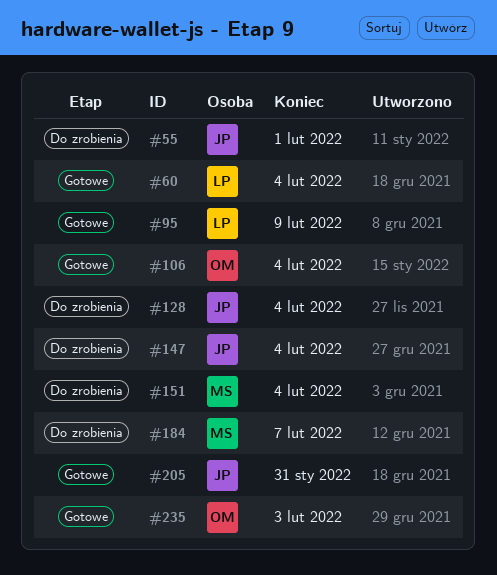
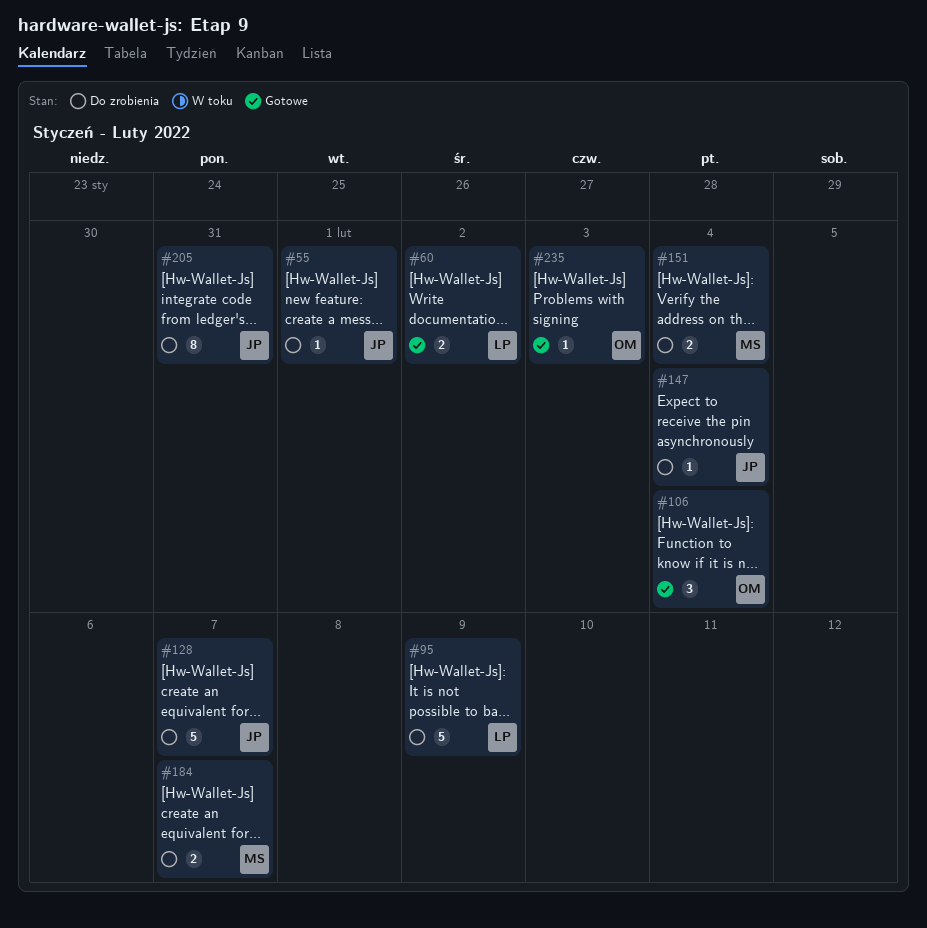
#60, due: Feb 4 -> Feb 2
#95, status: Gotowe -> Do zrobienia
#128, due: Feb 4 -> Feb 7
#205, status: Gotowe -> Do zrobienia

